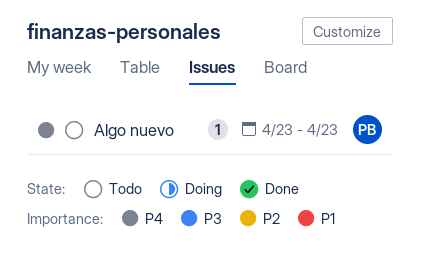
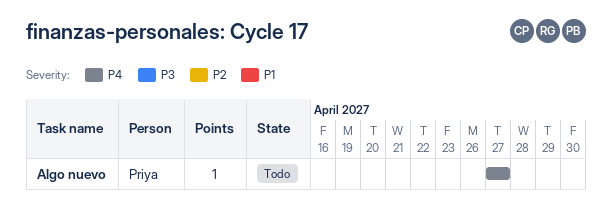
Algo nuevo, start: Apr 23 -> Apr 27
Algo nuevo, due: Apr 23 -> Apr 27

